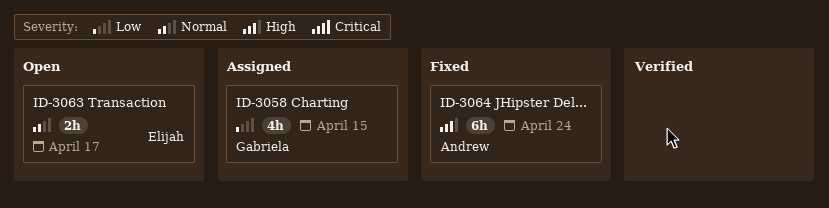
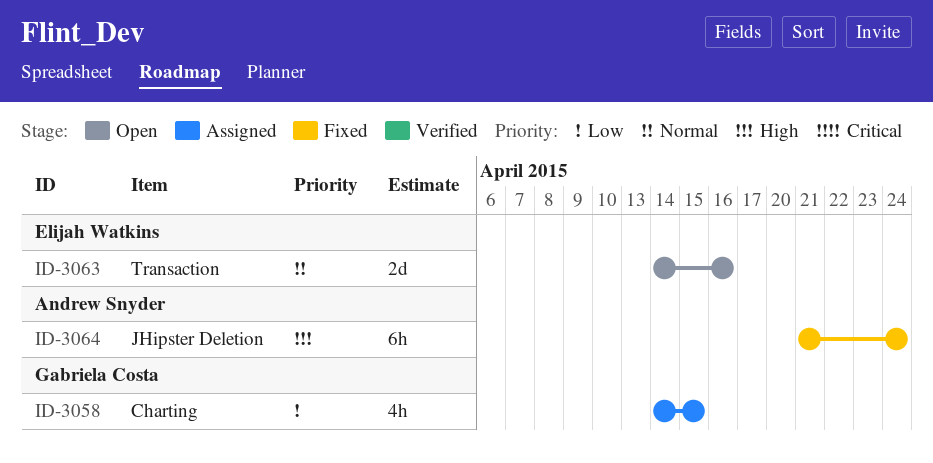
ID-3063, estimate: 2h -> 2d
ID-3063, due: Apr 17 -> Apr 16

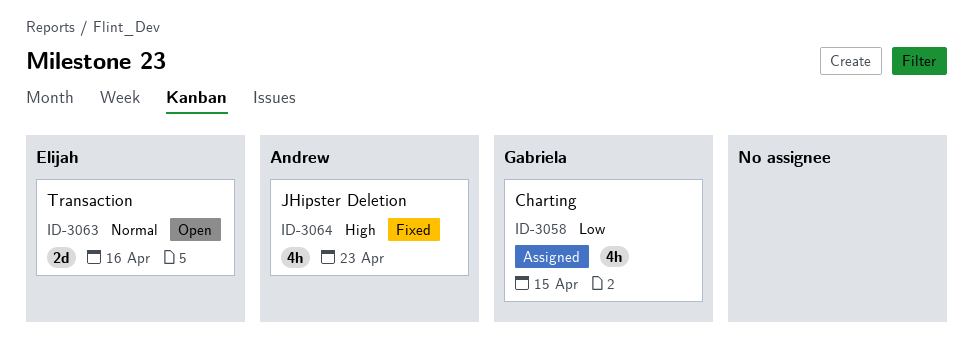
ID-3064, estimate: 6h -> 4h
ID-3064, due: Apr 24 -> Apr 23

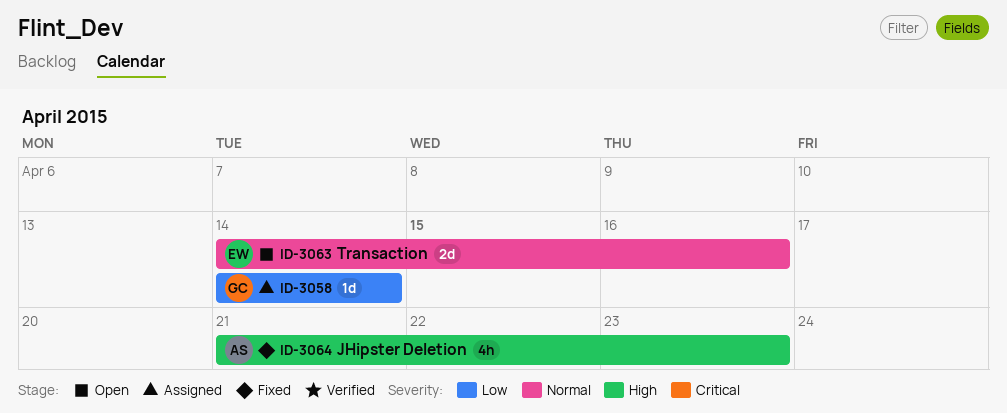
ID-3058, estimate: 4h -> 1d
ID-3058, due: Apr 15 -> Apr 14

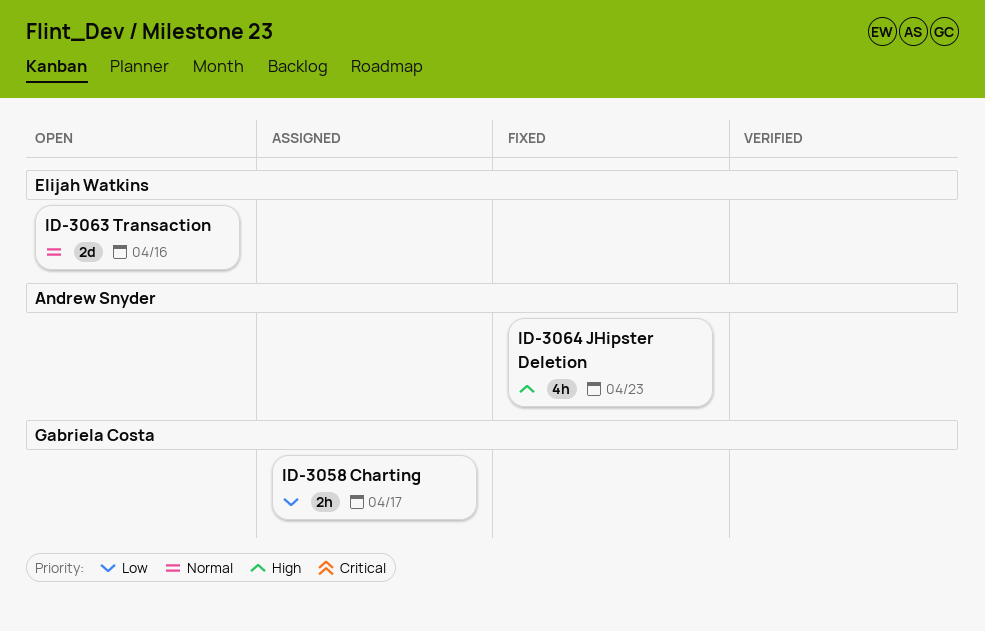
ID-3058, estimate: 1d -> 2h
ID-3058, due: Apr 14 -> Apr 17

